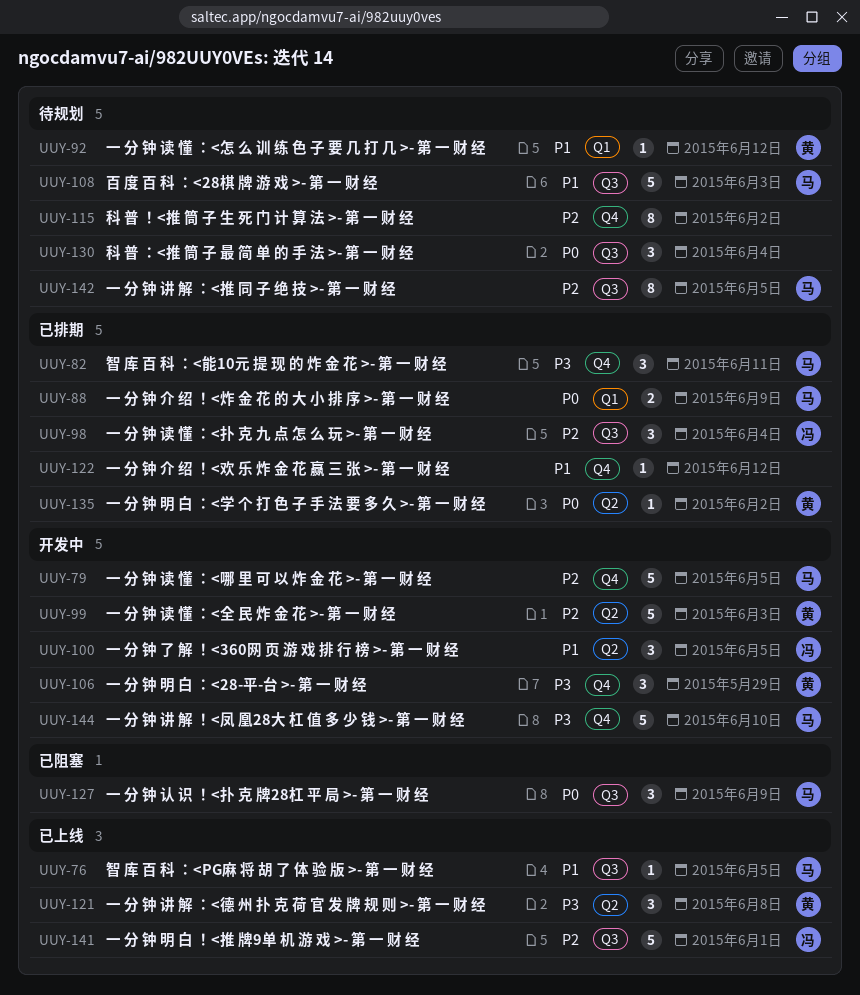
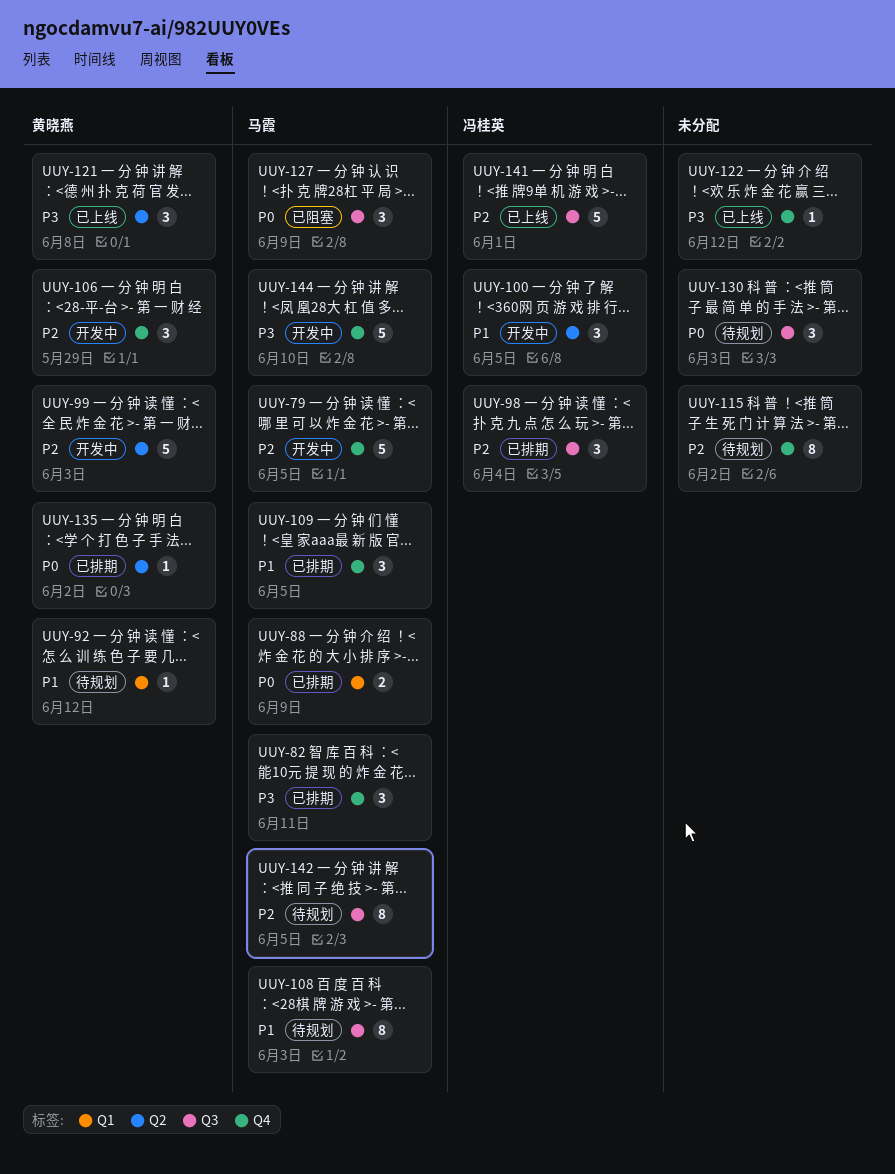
UUY-76: present -> none
UUY-106, priority: P3 -> P2
UUY-108, estimate: 5 -> 8
UUY-109: none -> present
UUY-122, status: 已排期 -> 已上线
UUY-122, priority: P1 -> P3
UUY-130, due: Jun 4 -> Jun 3

